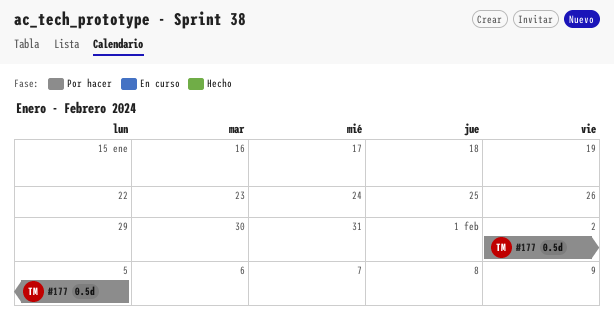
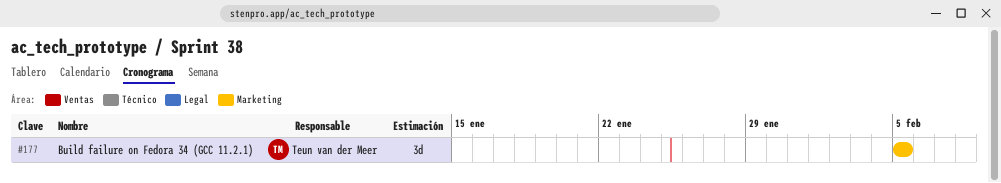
#177, estimate: 0.5d -> 3d
#177, start: Feb 2 -> Feb 5

